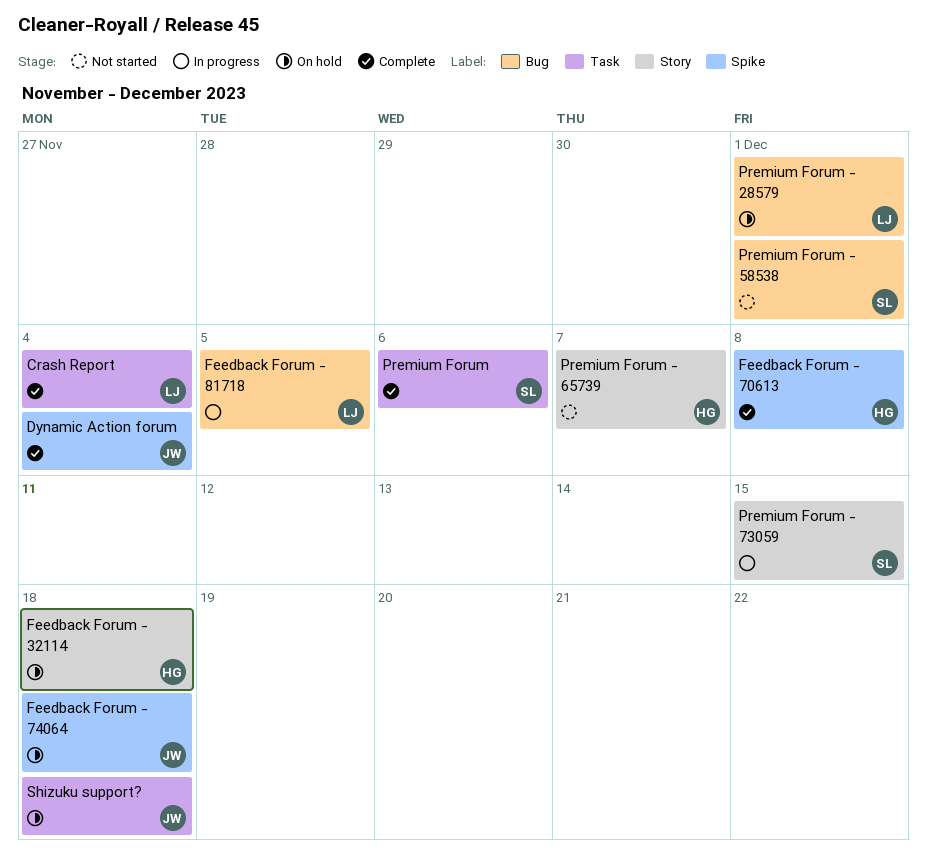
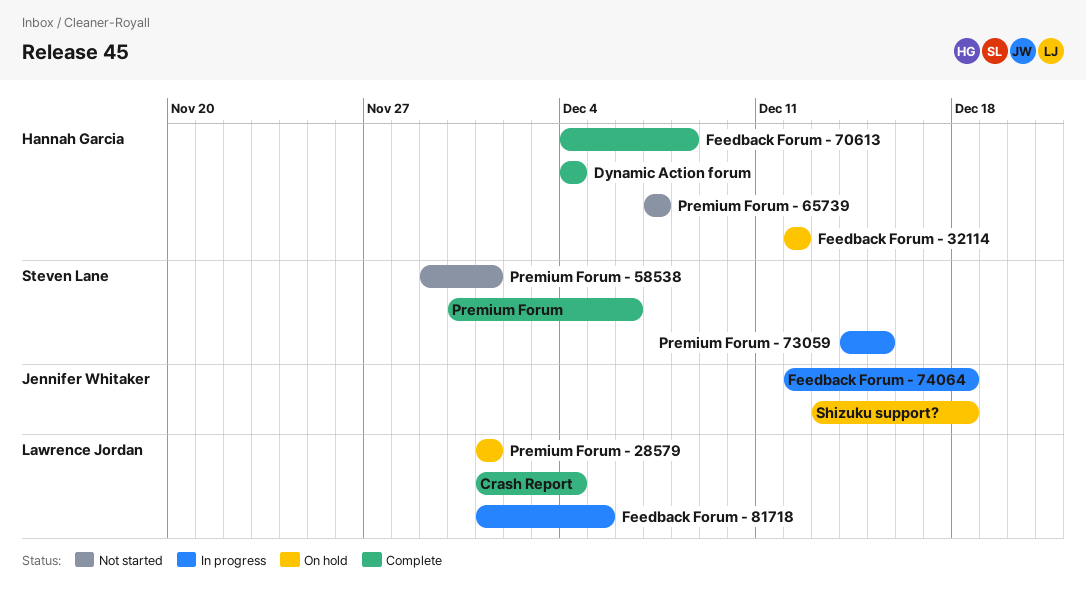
Dynamic Action forum, owner: Jennifer Whitaker -> Hannah Garcia
Feedback Forum - 32114, due: Dec 18 -> Dec 12
Feedback Forum - 74064, status: On hold -> In progress

